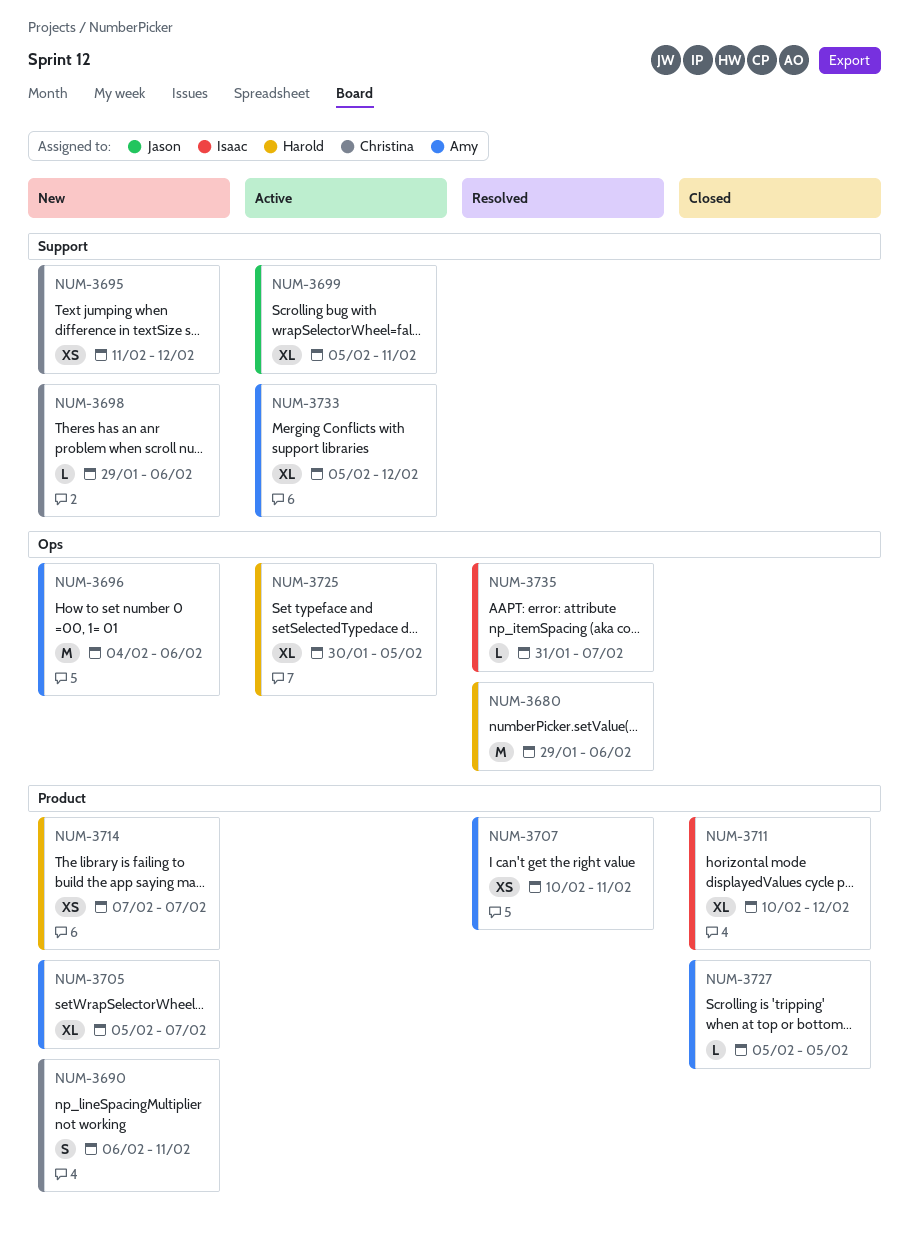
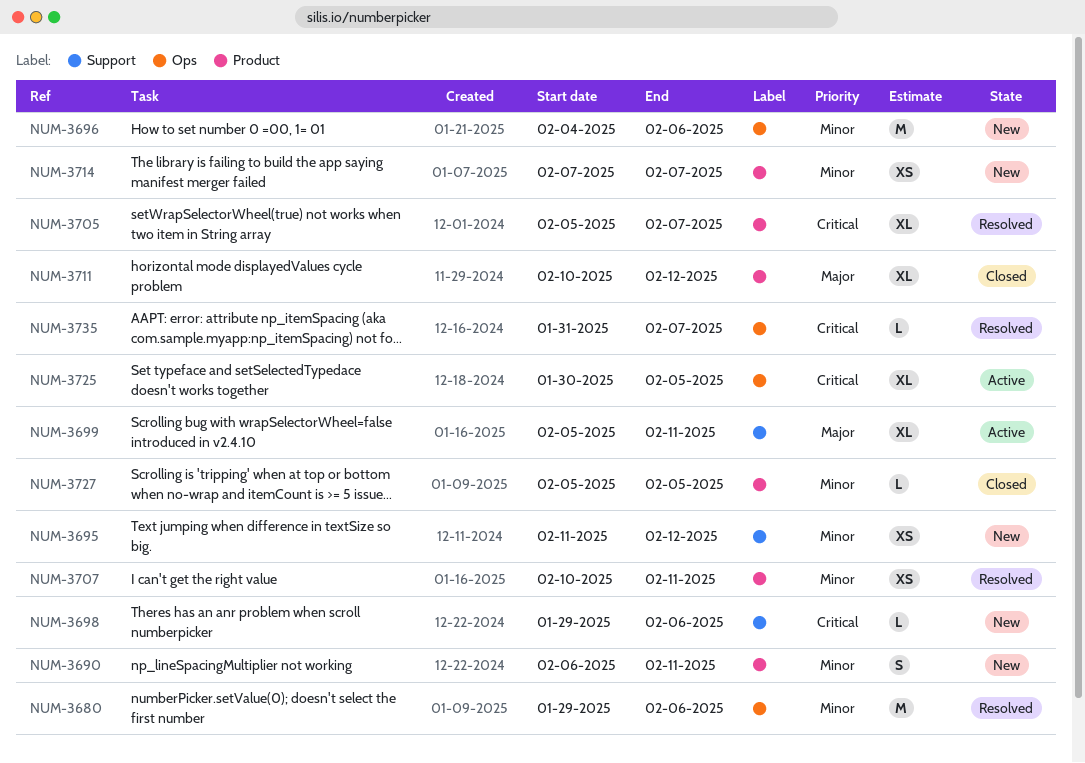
NUM-3705, status: New -> Resolved
NUM-3733: present -> none

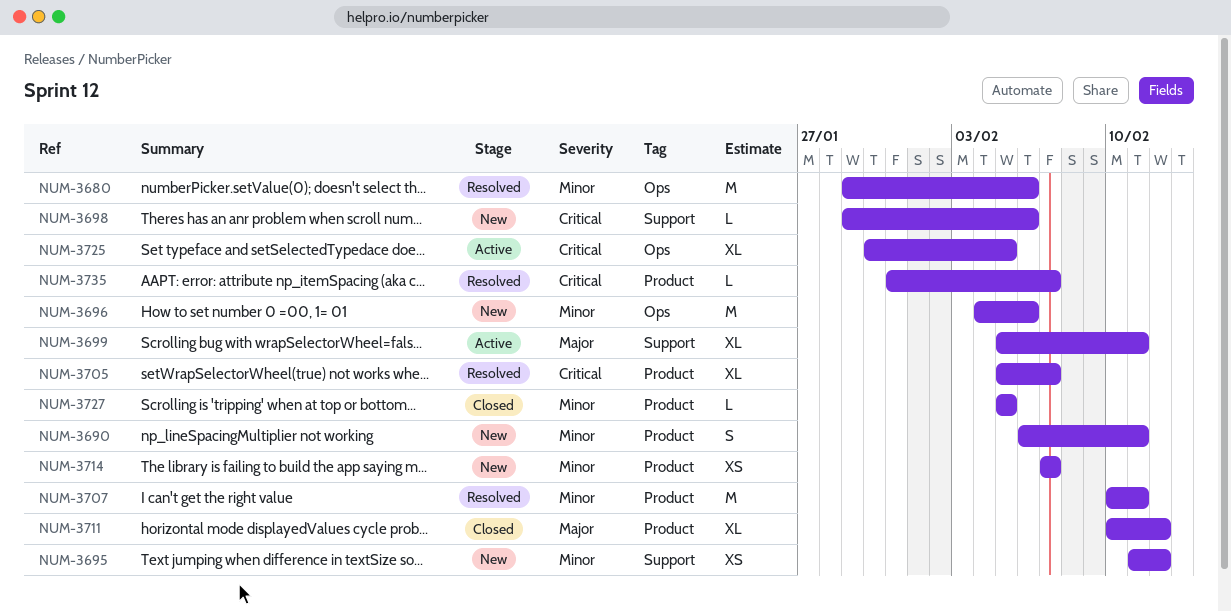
NUM-3707, estimate: XS -> M
NUM-3735, label: Ops -> Product

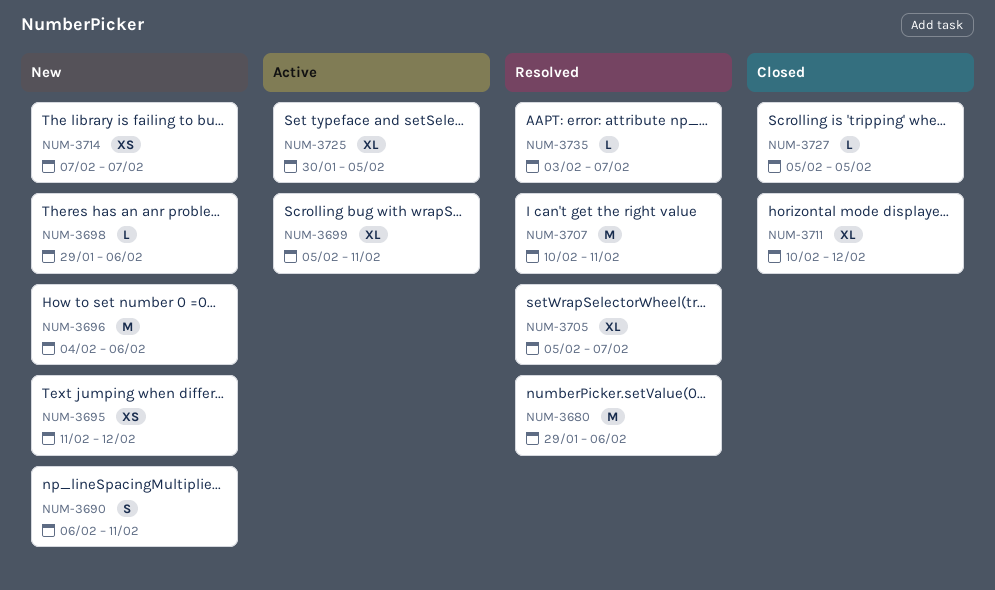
NUM-3735, start: Jan 31 -> Feb 3

